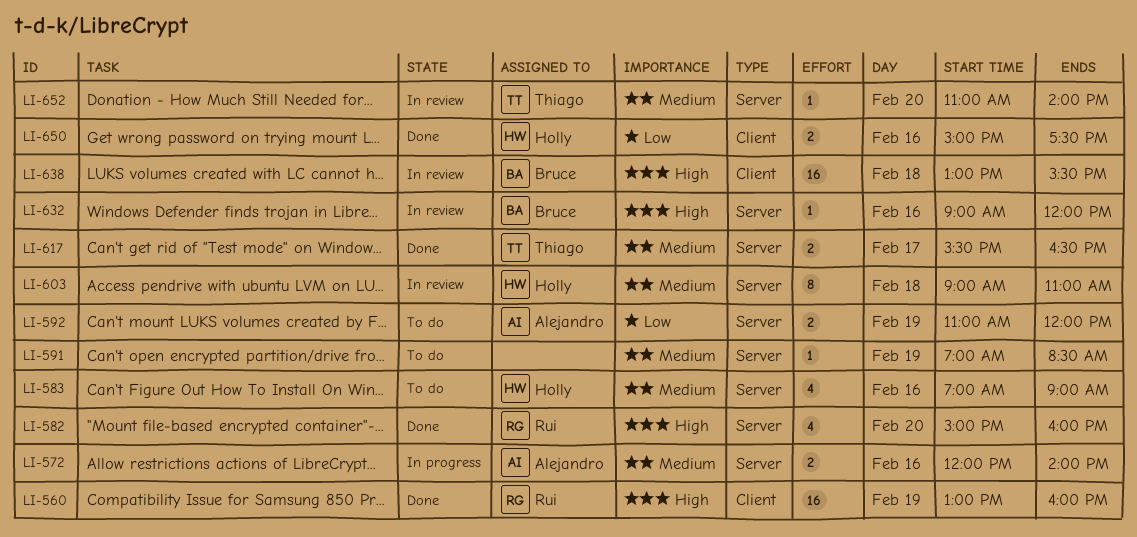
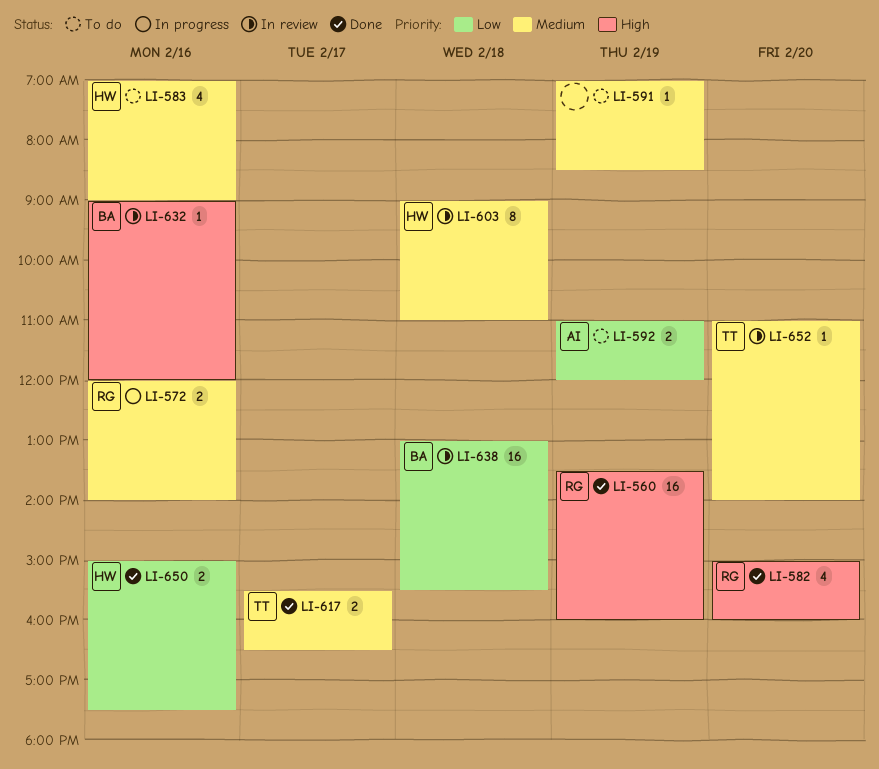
LI-560, begins: 13:00 -> 13:30
LI-572, owner: Alejandro -> Rui
LI-638, priority: High -> Low

